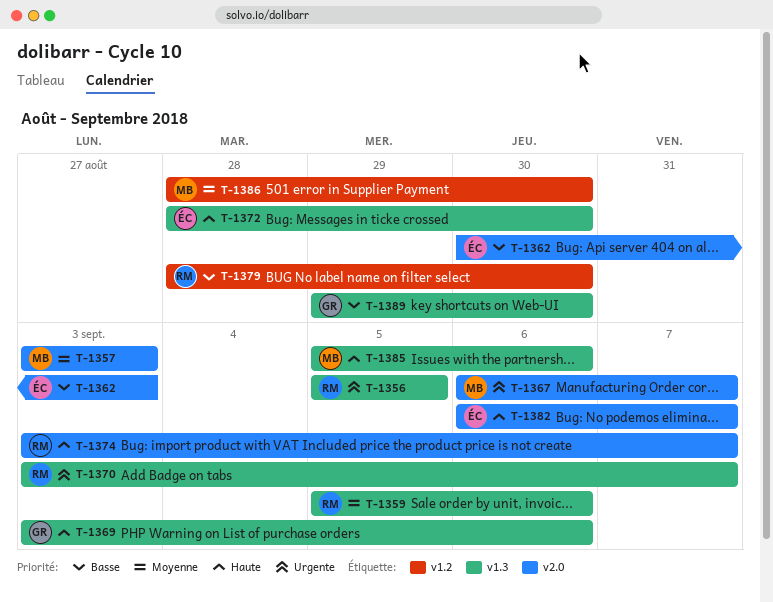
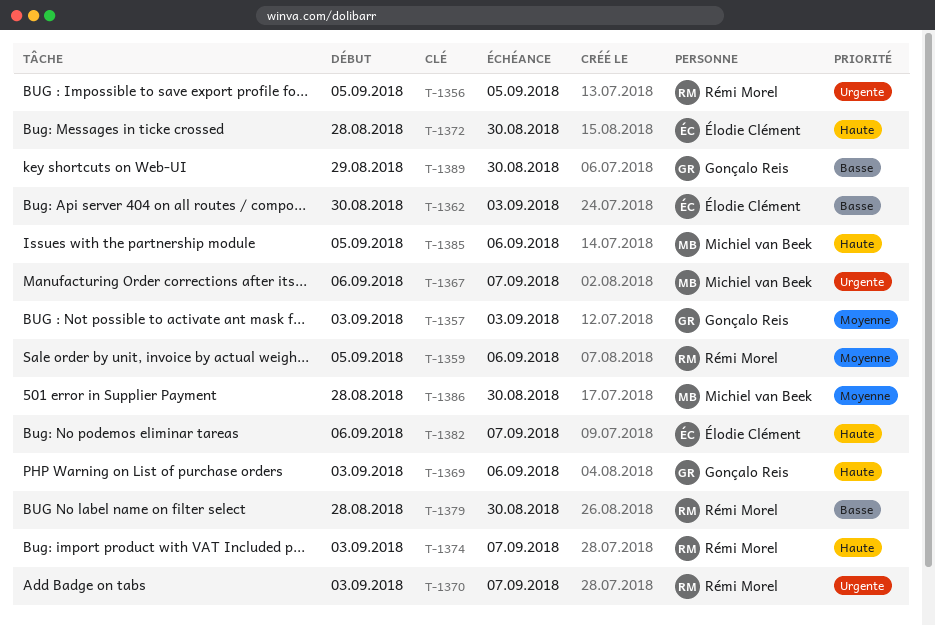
T-1357, owner: Michiel van Beek -> Gonçalo Reis

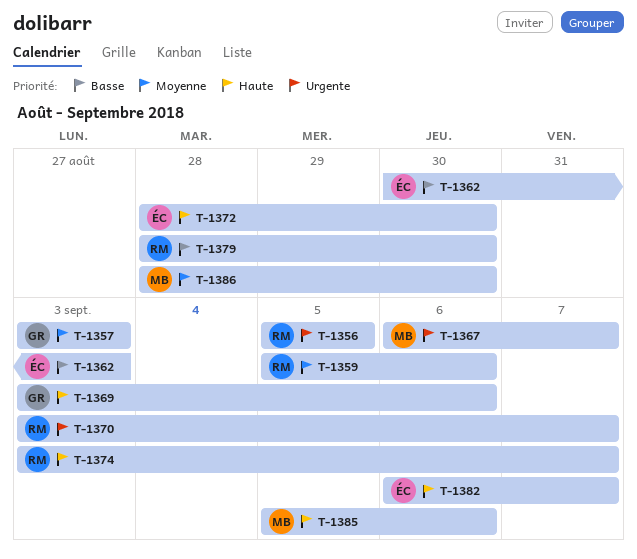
T-1389: present -> none

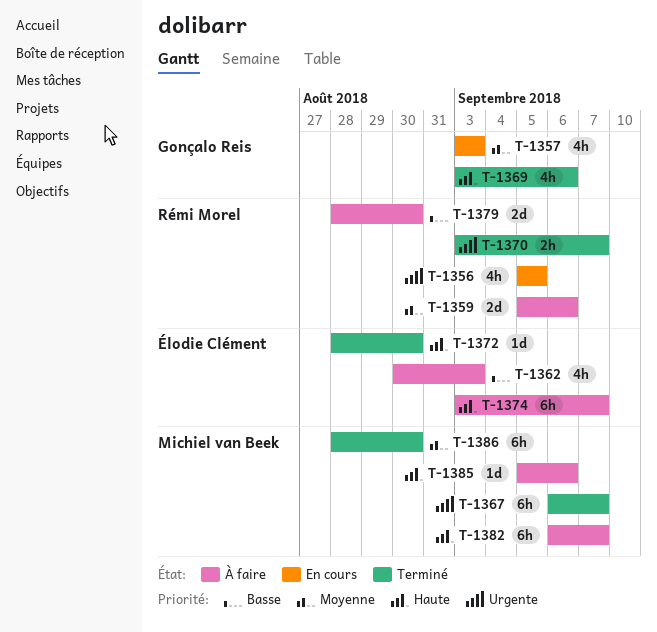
T-1374, owner: Rémi Morel -> Élodie Clément
T-1382, owner: Élodie Clément -> Michiel van Beek

